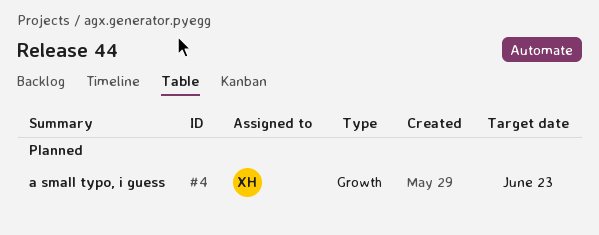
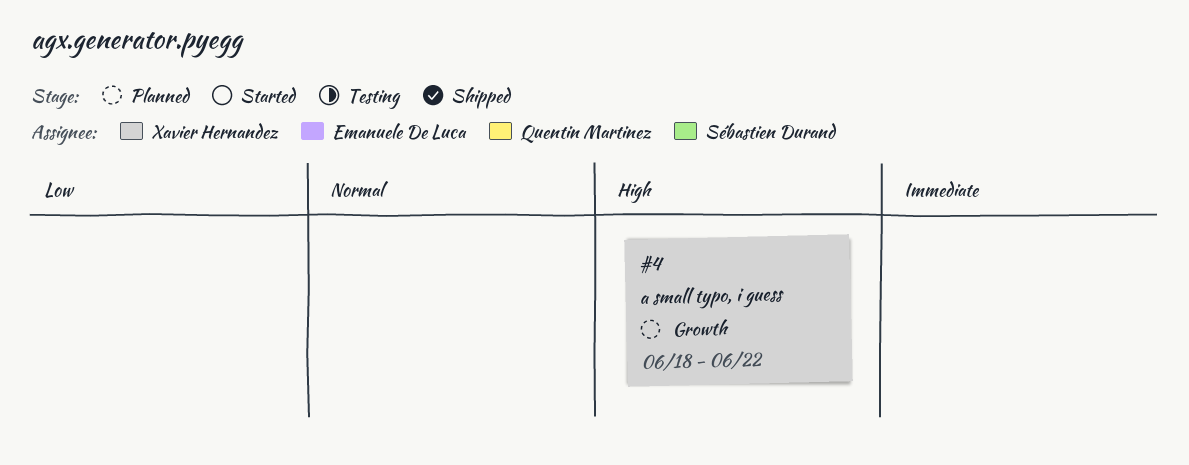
#4, due: Jun 23 -> Jun 22

